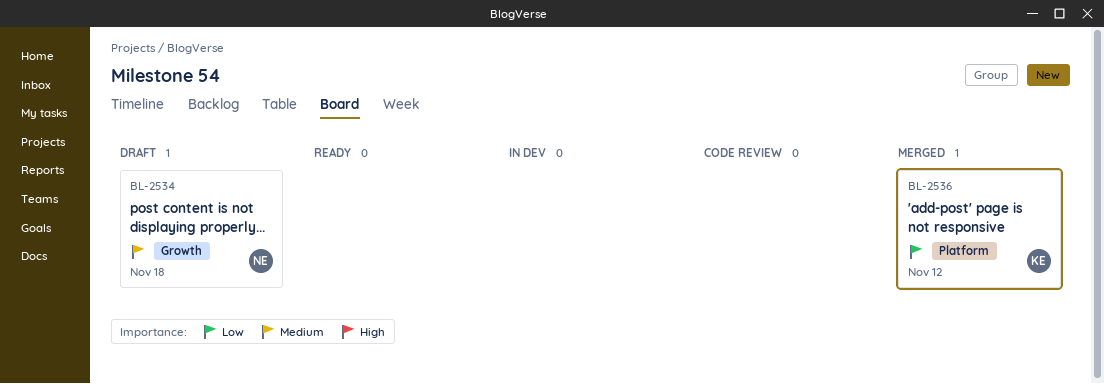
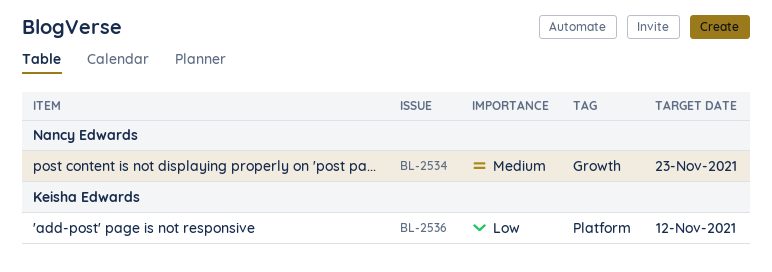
BL-2534, due: Nov 18 -> Nov 23

